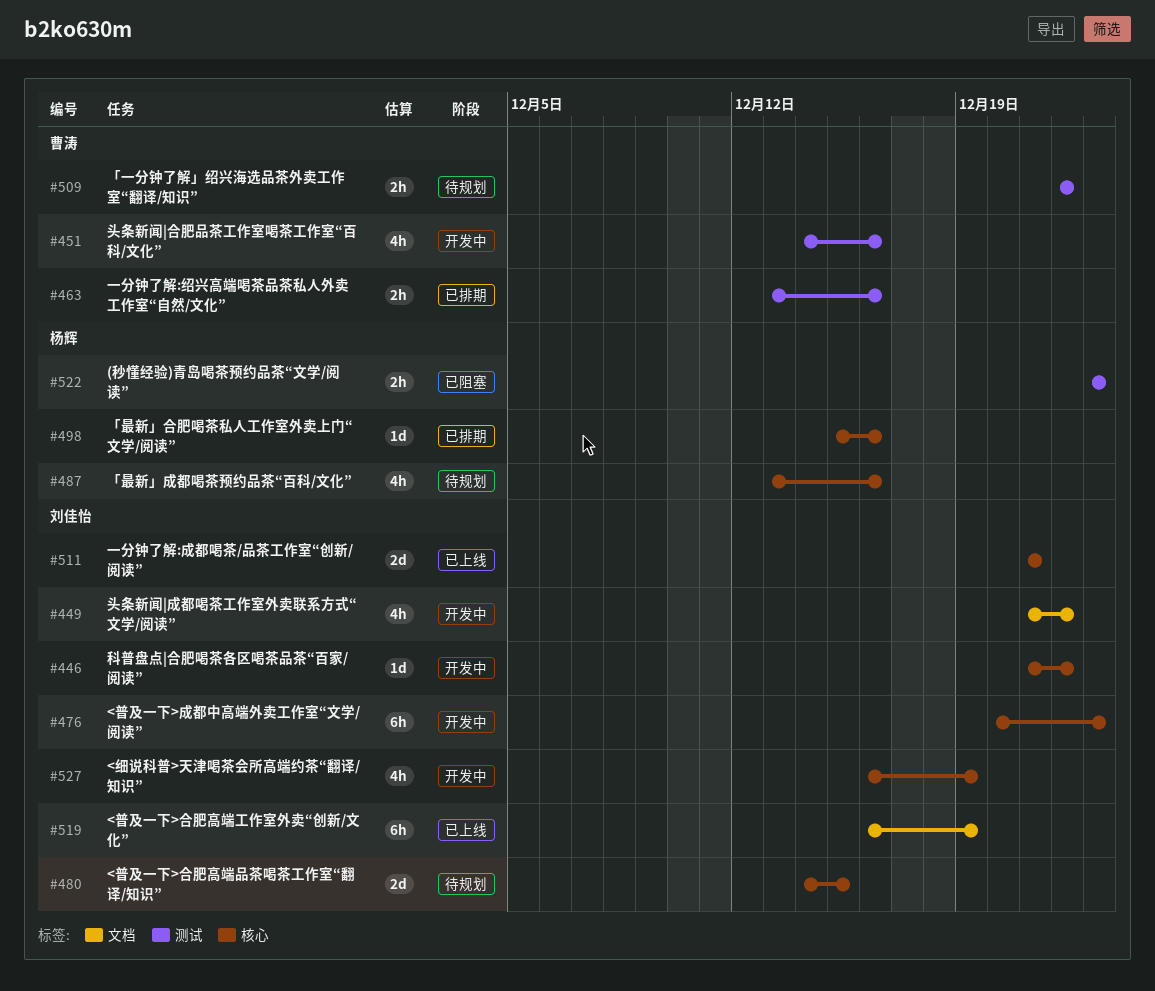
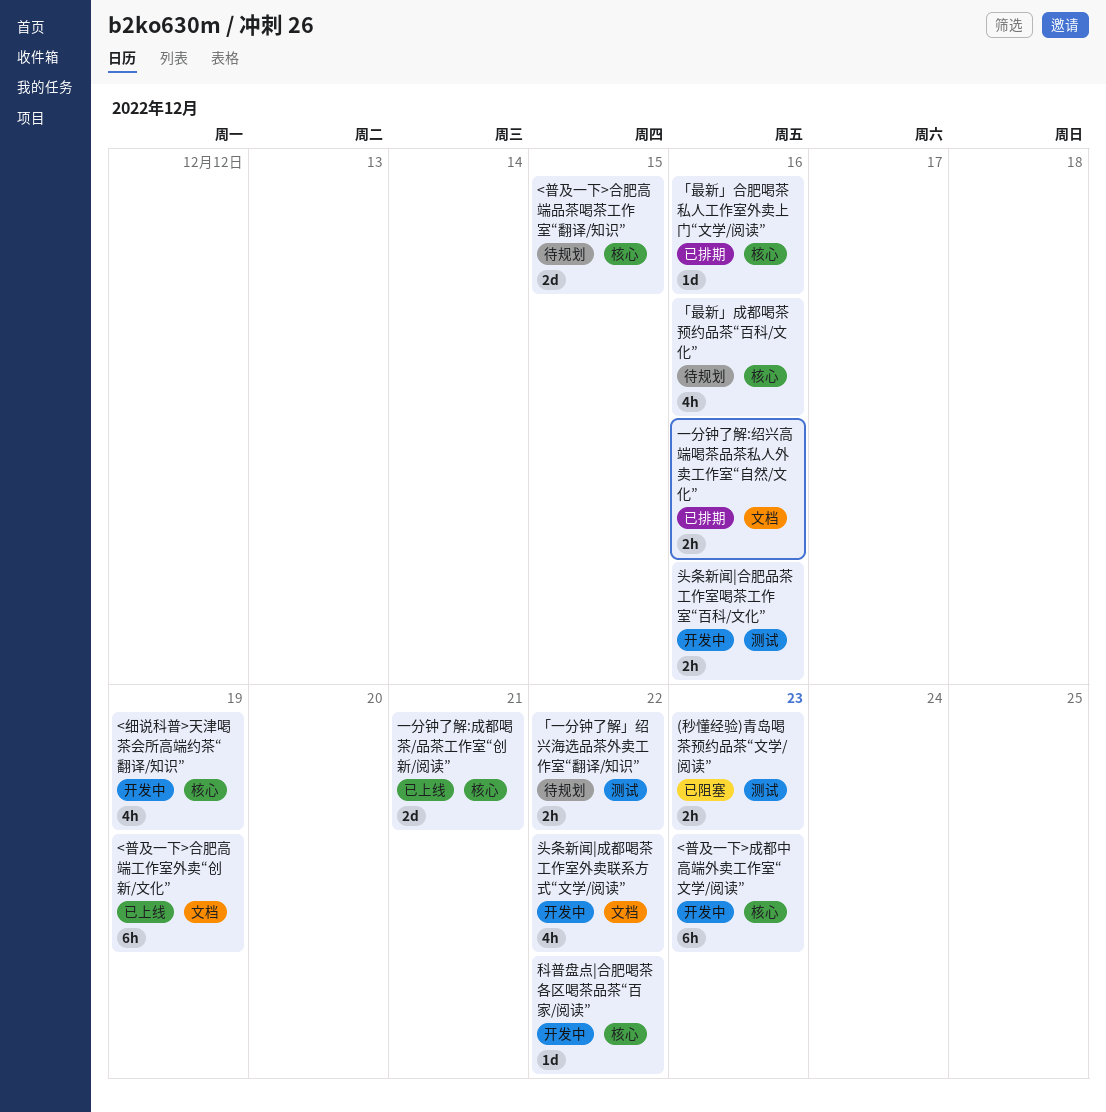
一分钟了解:绍兴高端喝茶品茶私人外卖工作室“自然/文化”, label: 测试 -> 文档
头条新闻|合肥品茶工作室喝茶工作室“百科/文化”, estimate: 4h -> 2h

